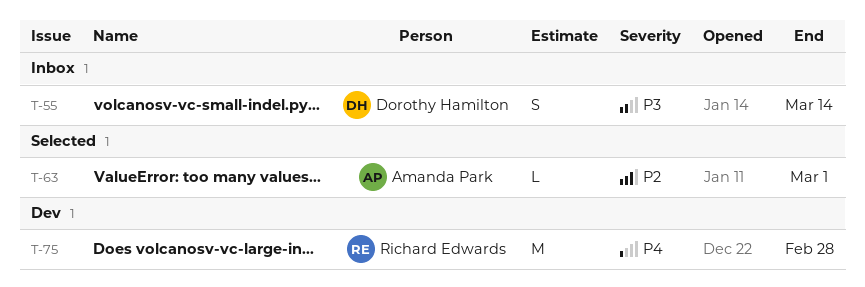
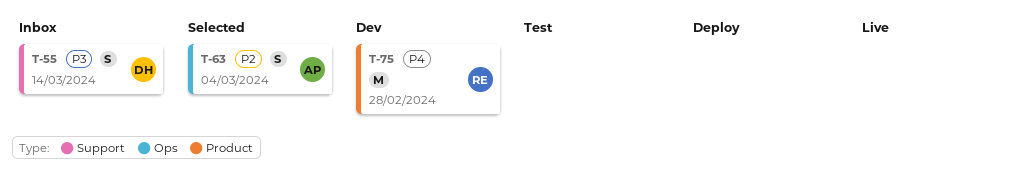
T-63, estimate: L -> S
T-63, due: Mar 1 -> Mar 4

